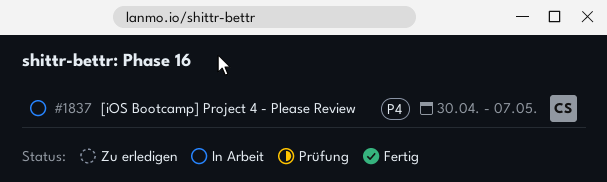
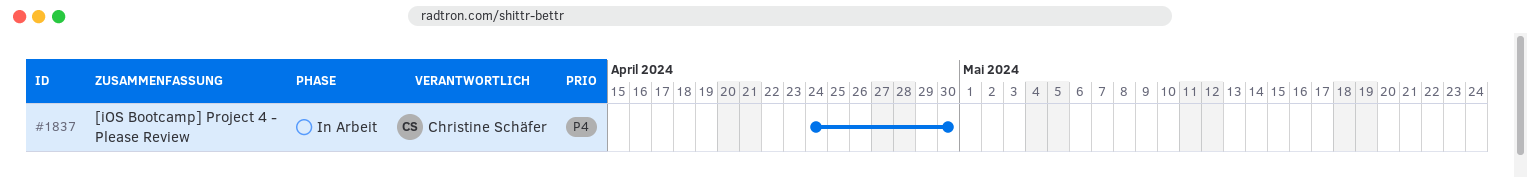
#1837, start: Apr 30 -> Apr 24
#1837, due: May 7 -> Apr 30

